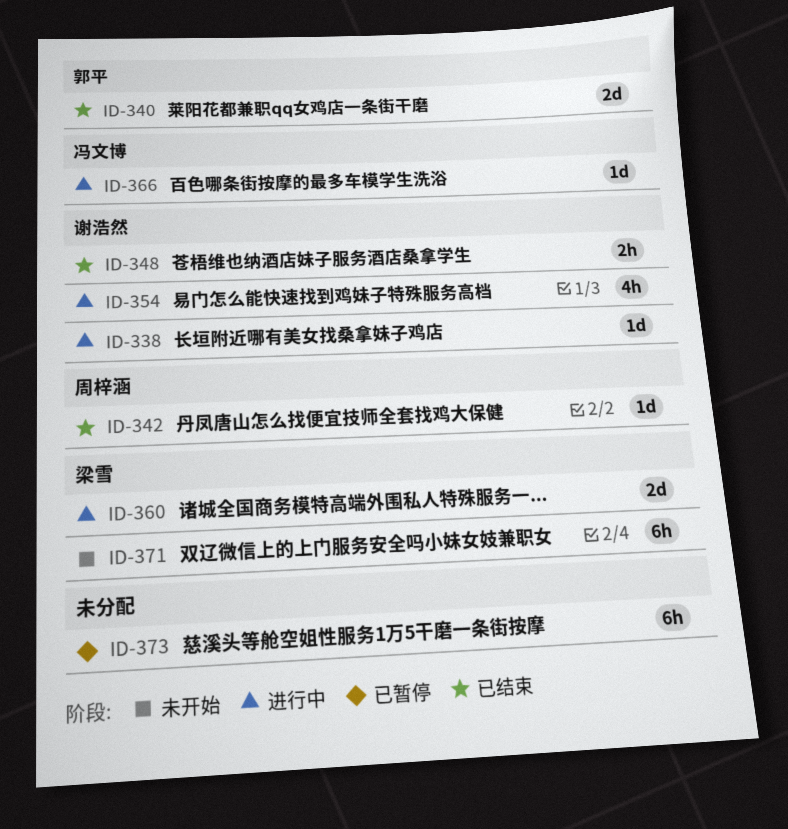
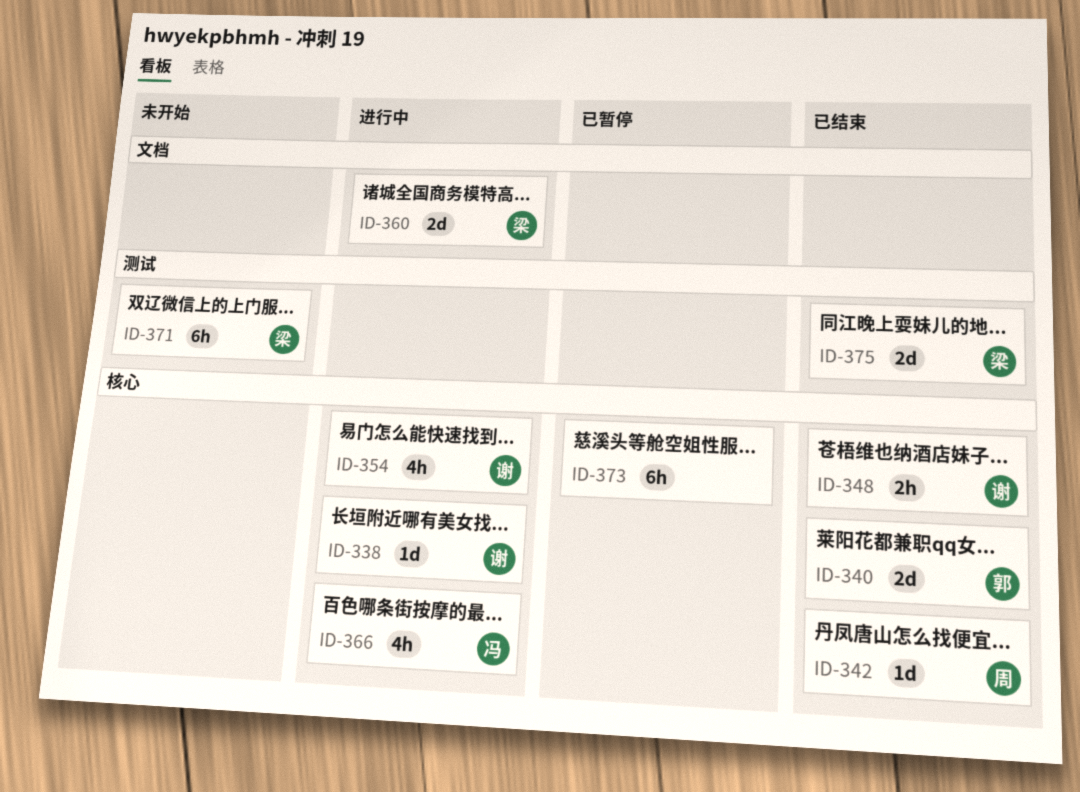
ID-366, estimate: 1d -> 4h
ID-375: none -> present

